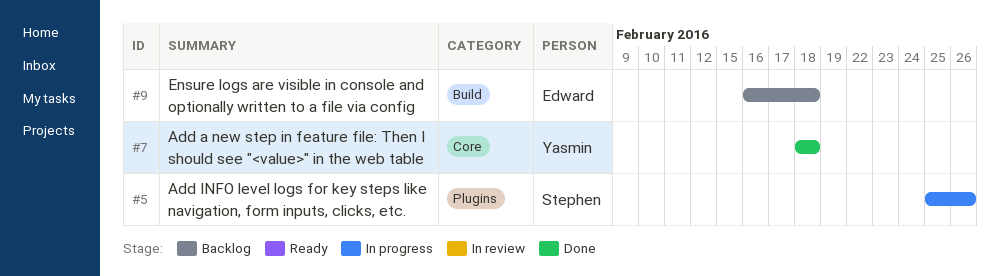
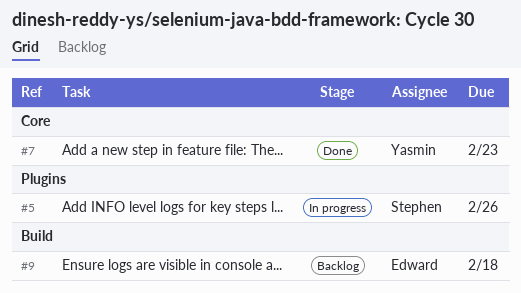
#7, due: Feb 18 -> Feb 23

